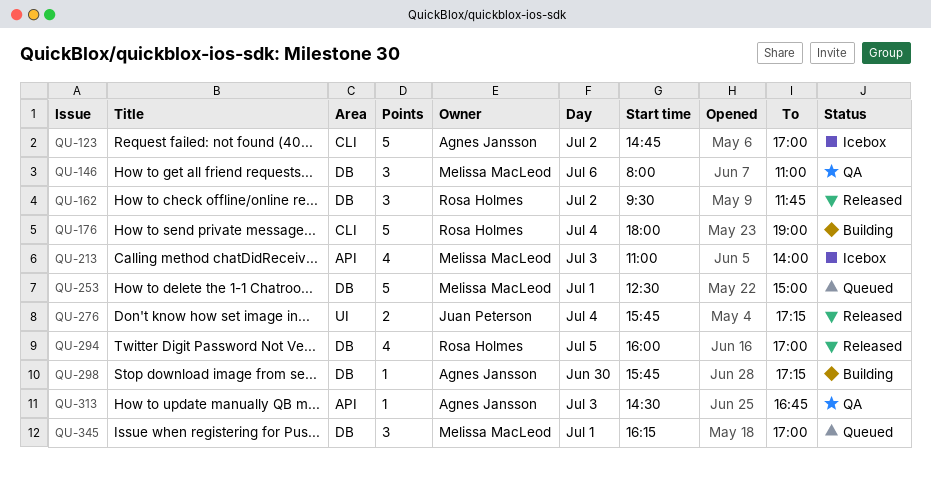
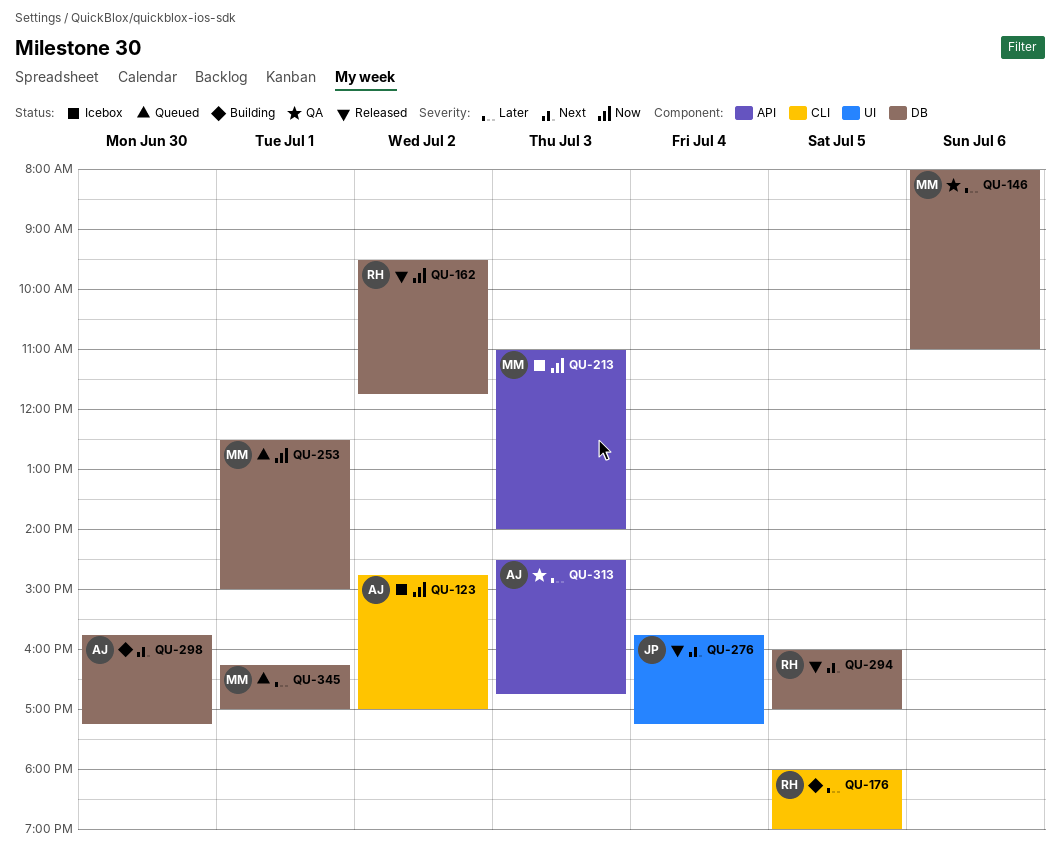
QU-176, day: Jul 4 -> Jul 5

